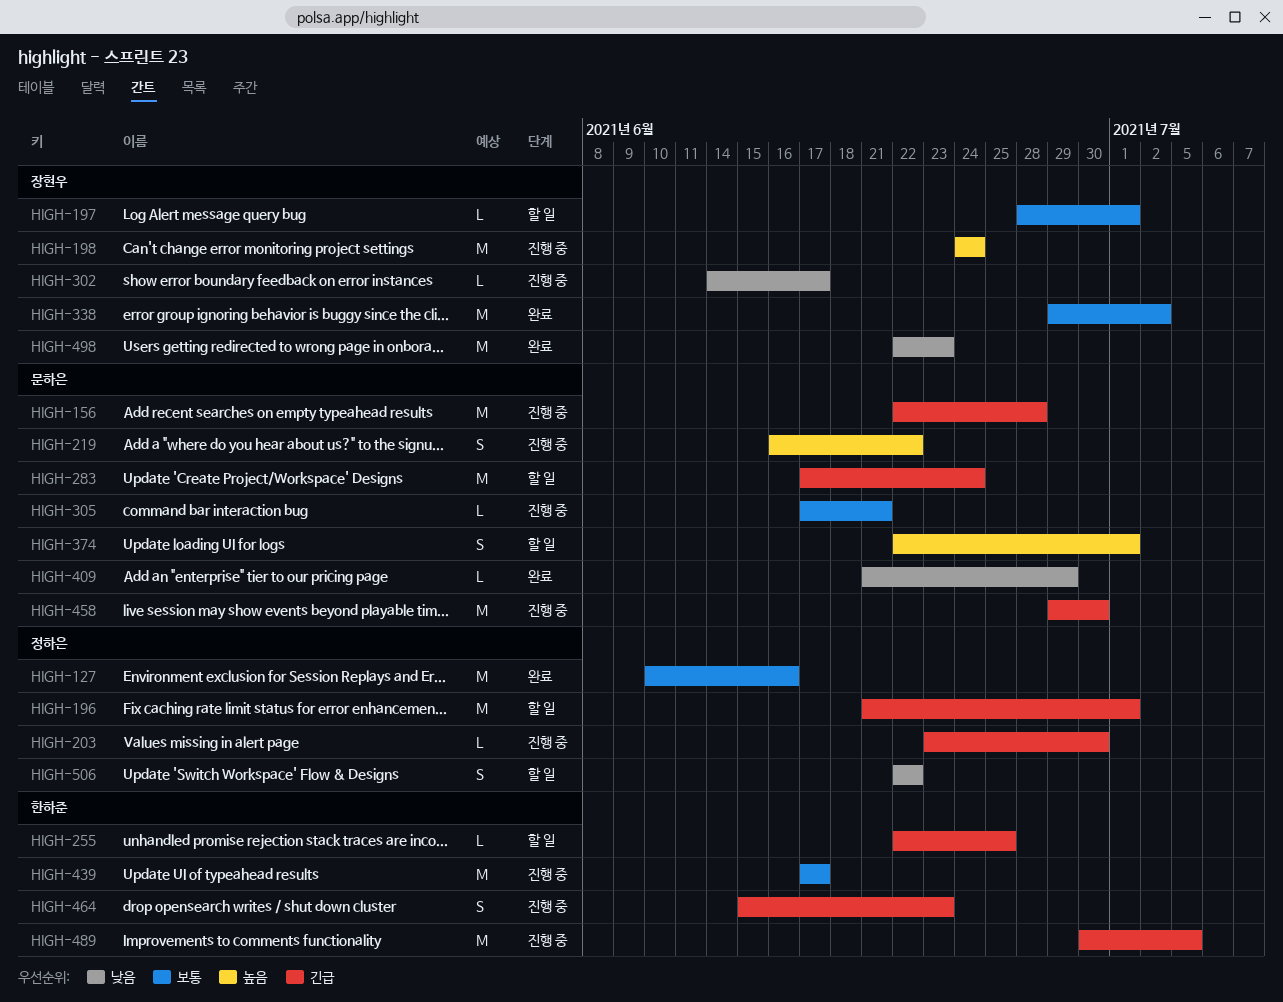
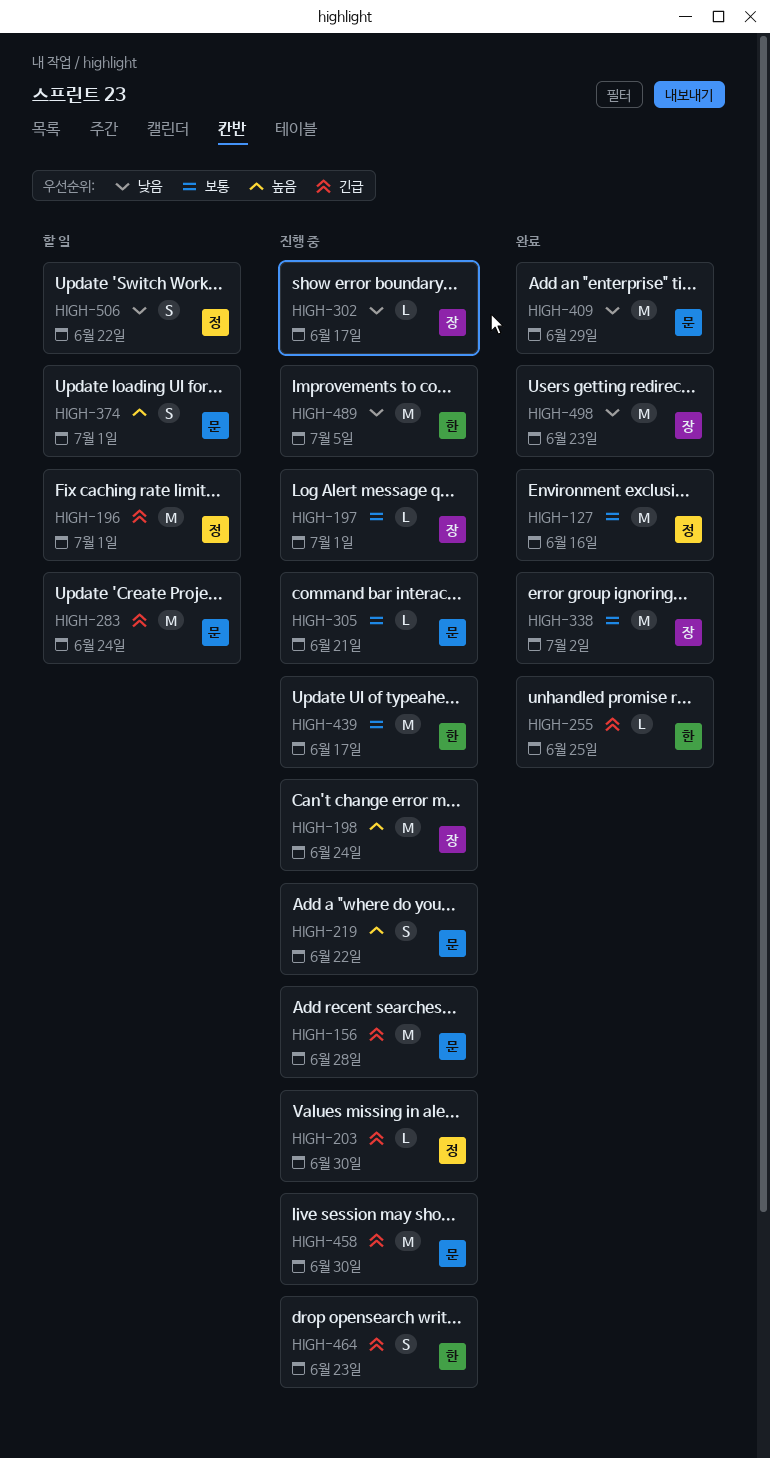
HIGH-197, status: 할 일 -> 진행 중
HIGH-255, status: 할 일 -> 완료
HIGH-409, estimate: L -> M
HIGH-489, priority: 긴급 -> 낮음

